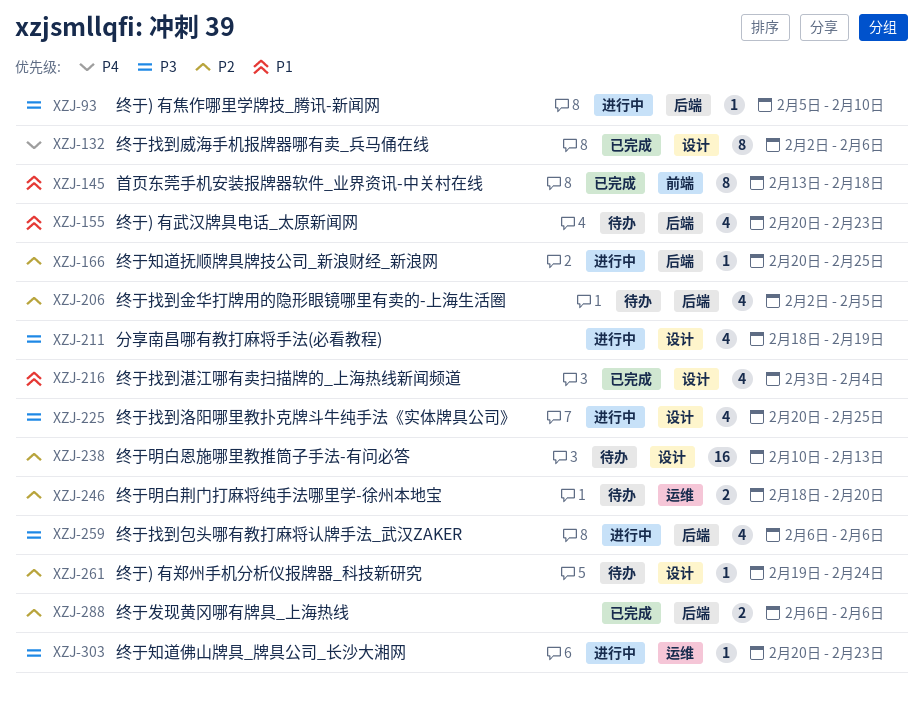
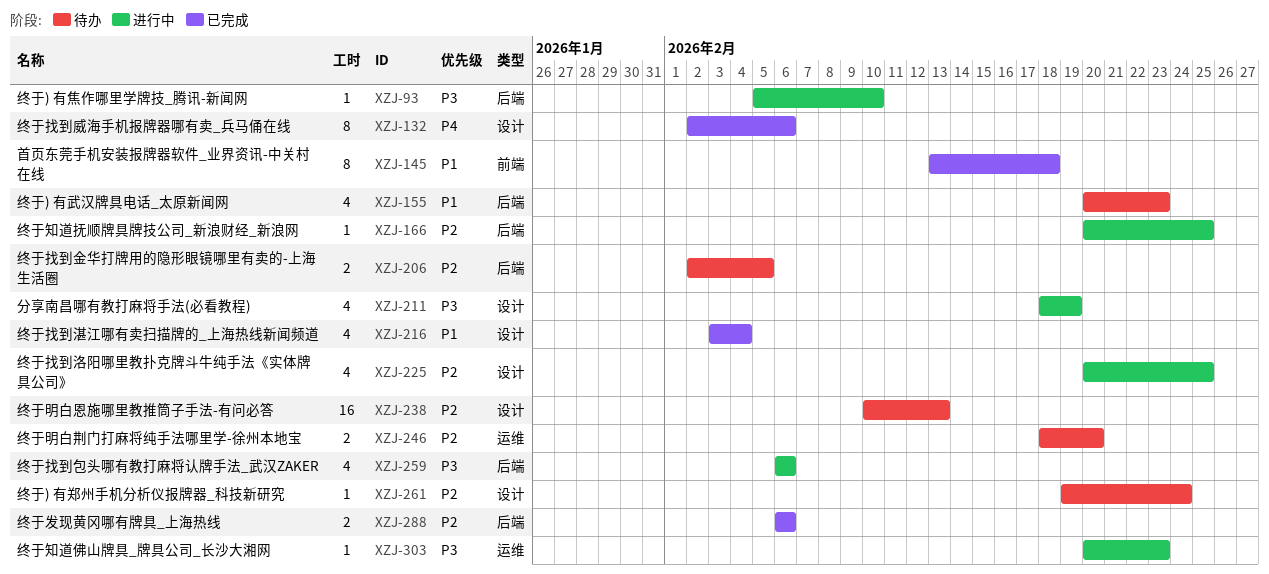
XZJ-206, estimate: 4 -> 2
XZJ-225, priority: P3 -> P2

